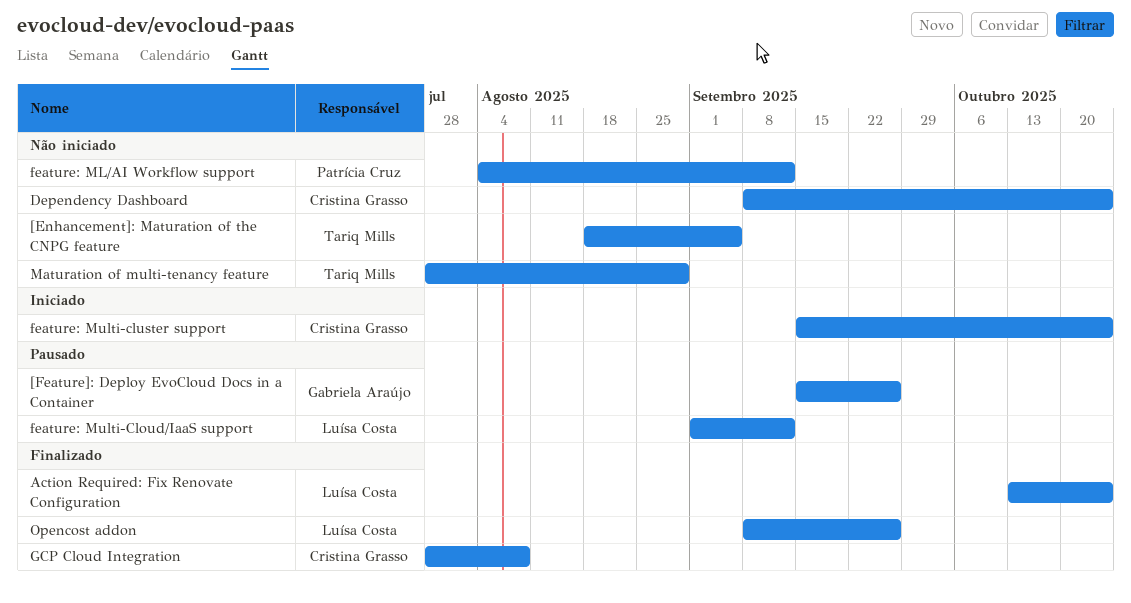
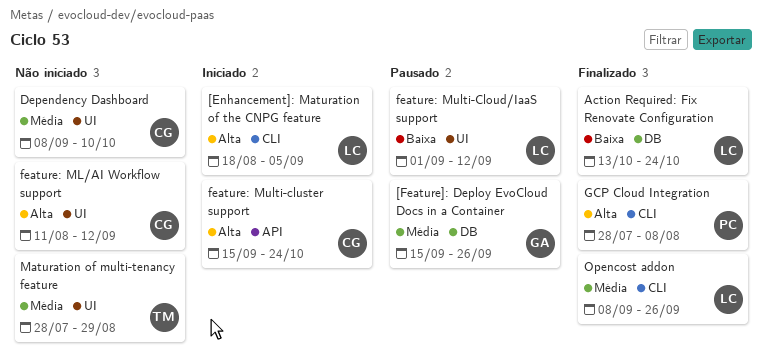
[Enhancement]: Maturation of the CNPG feature, status: Não iniciado -> Iniciado
[Enhancement]: Maturation of the CNPG feature, owner: Tariq Mills -> Luísa Costa
Dependency Dashboard, due: Oct 24 -> Oct 10
feature: ML/AI Workflow support, owner: Patrícia Cruz -> Cristina Grasso
feature: ML/AI Workflow support, start: Aug 4 -> Aug 11
GCP Cloud Integration, owner: Cristina Grasso -> Patrícia Cruz

